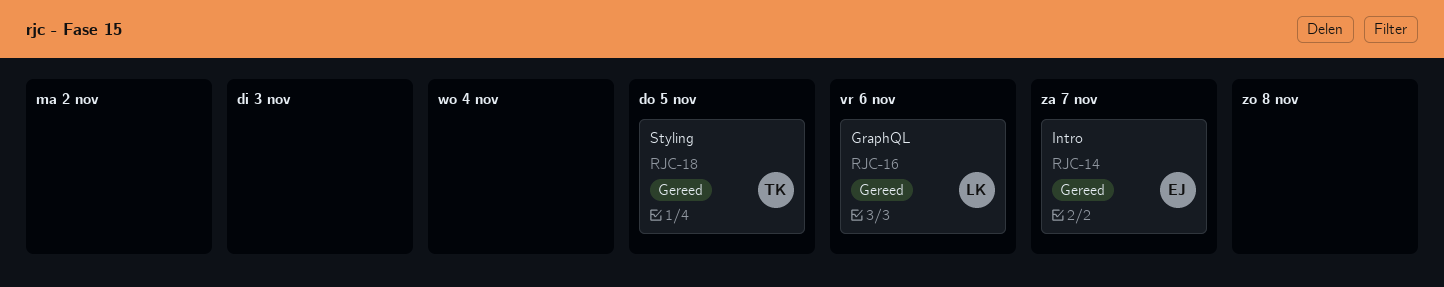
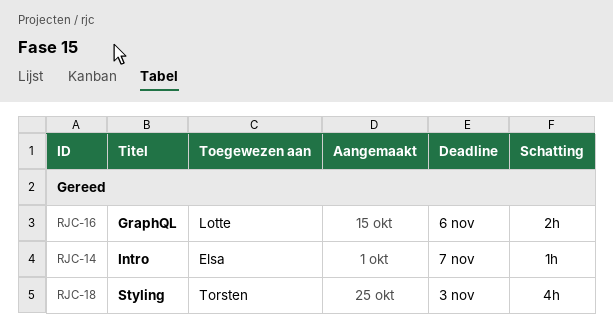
RJC-18, due: Nov 5 -> Nov 3

